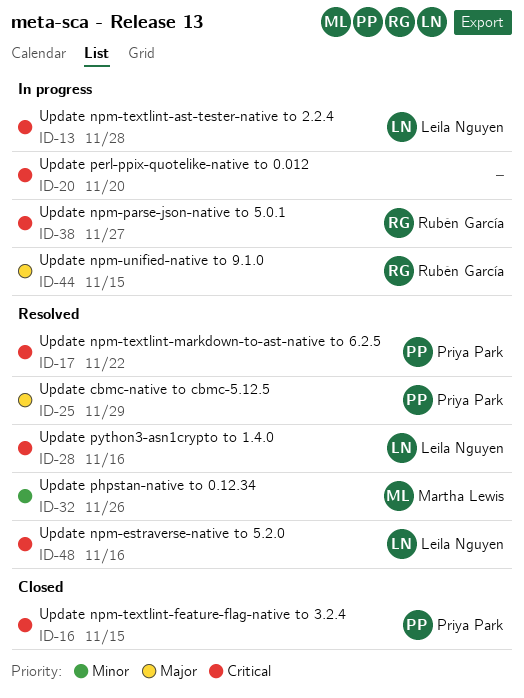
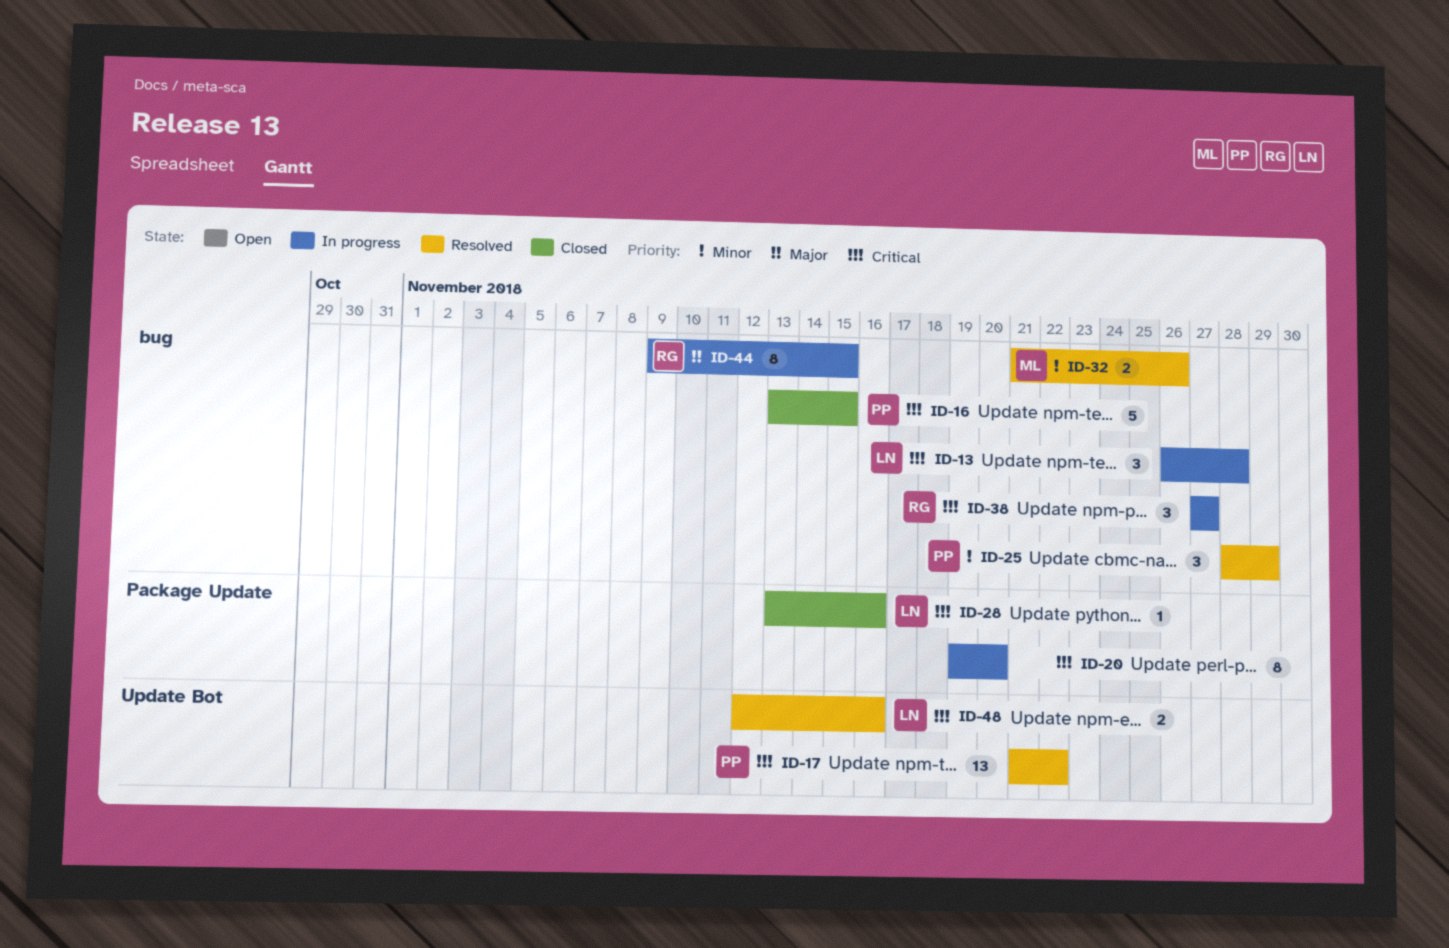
ID-25, priority: Major -> Minor
ID-28, status: Resolved -> Closed

